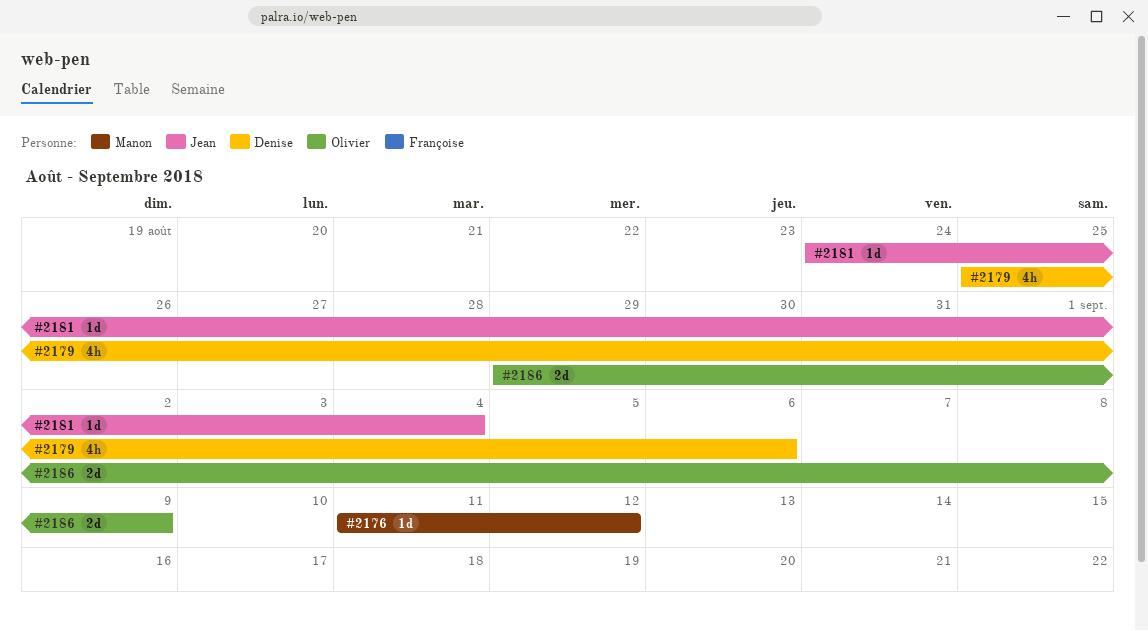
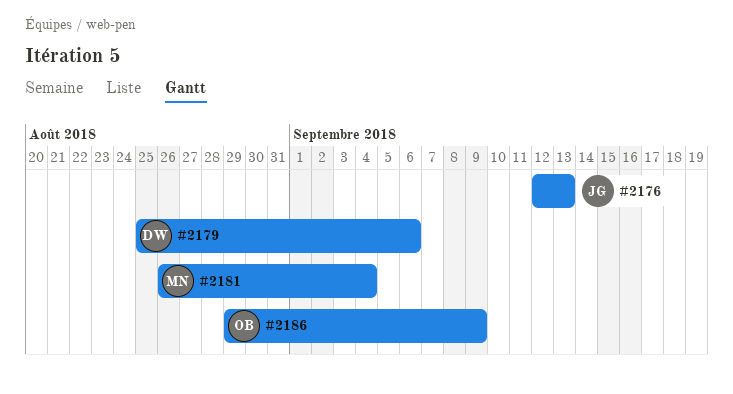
#2176, owner: Manon -> Jean
#2176, start: Sep 11 -> Sep 12
#2176, due: Sep 12 -> Sep 13
#2181, owner: Jean -> Manon
#2181, start: Aug 24 -> Aug 26

